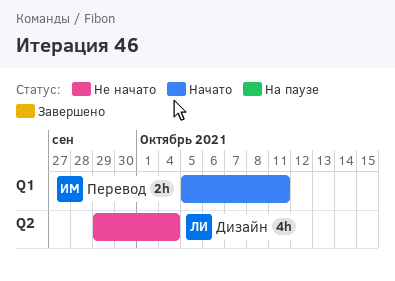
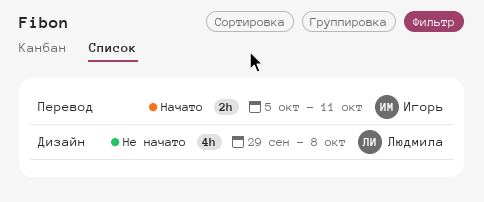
Дизайн, due: Oct 4 -> Oct 8

